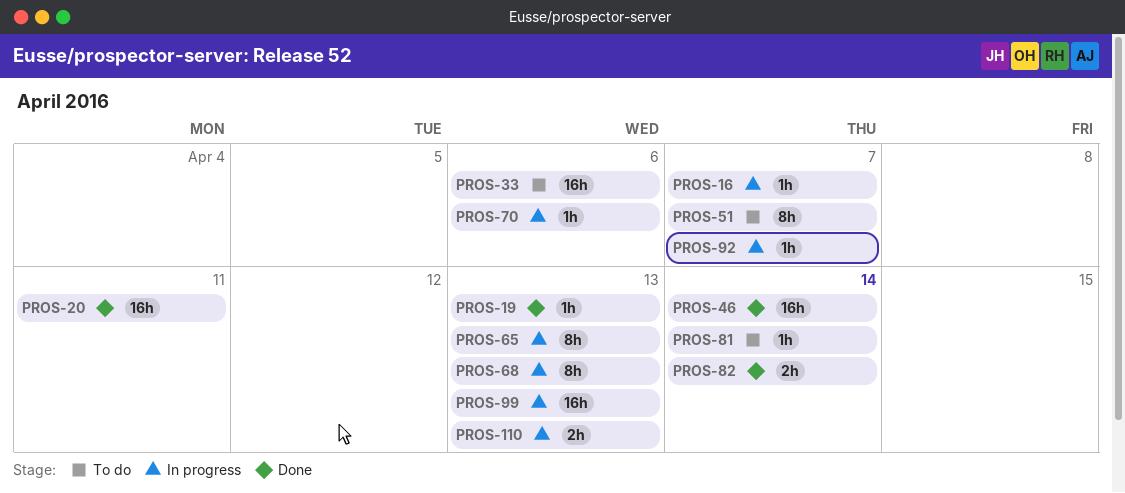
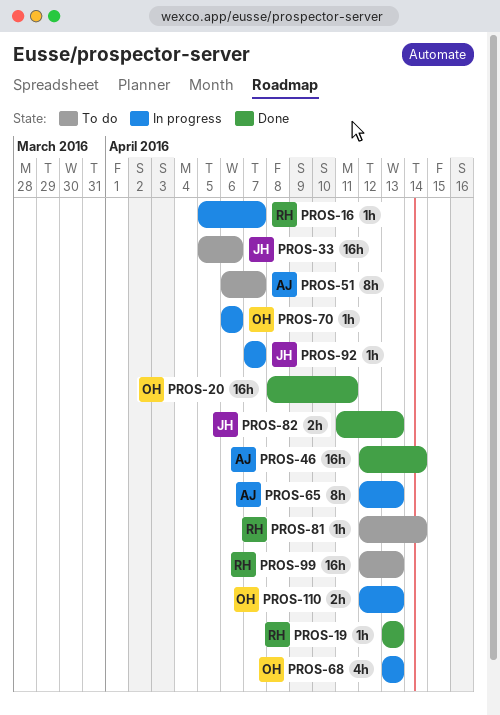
PROS-68, estimate: 8h -> 4h
PROS-82, due: Apr 14 -> Apr 13
PROS-99, status: In progress -> To do

